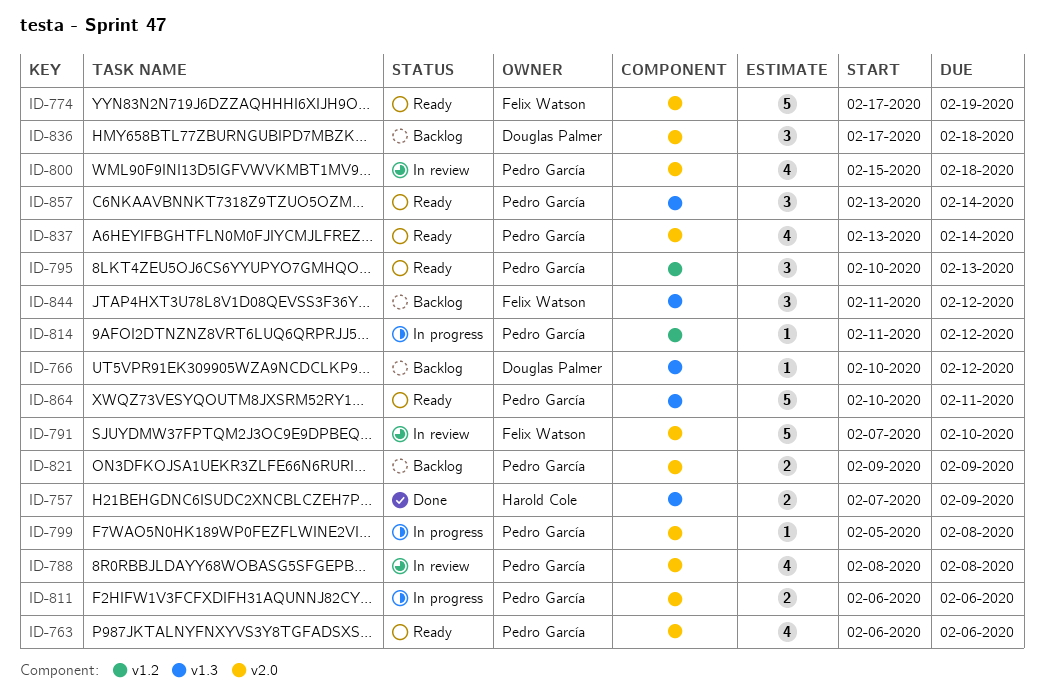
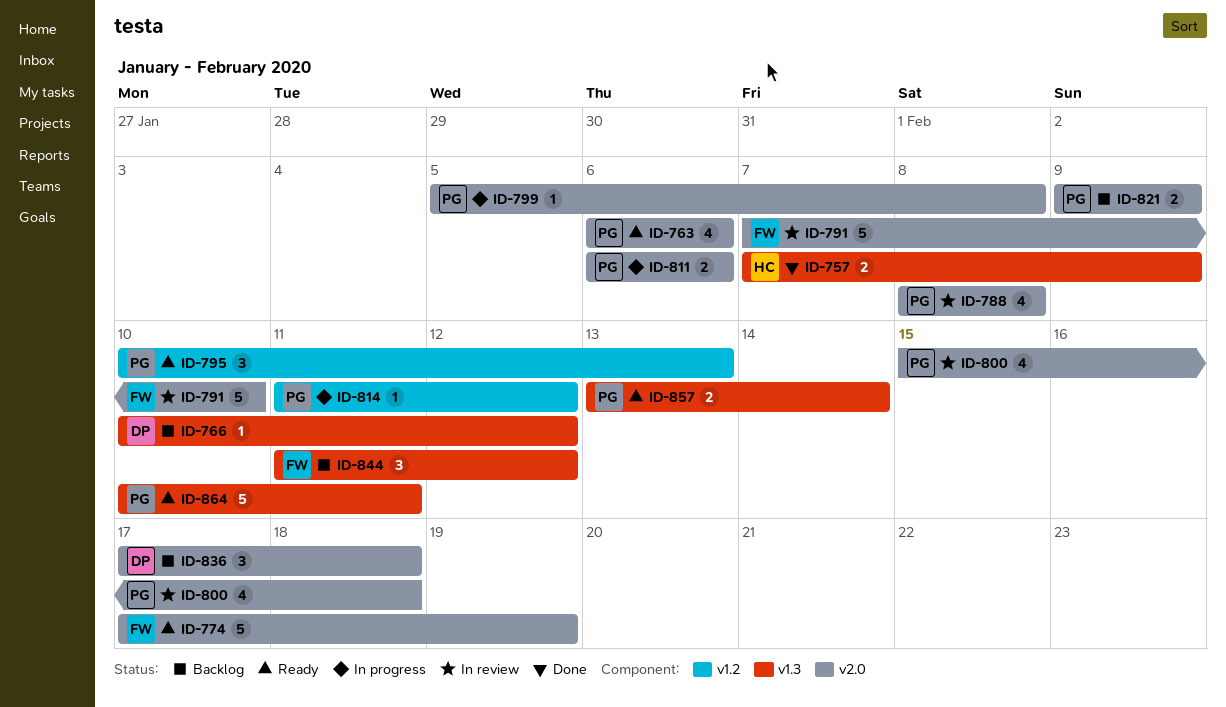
ID-837: present -> none
ID-857, estimate: 3 -> 2

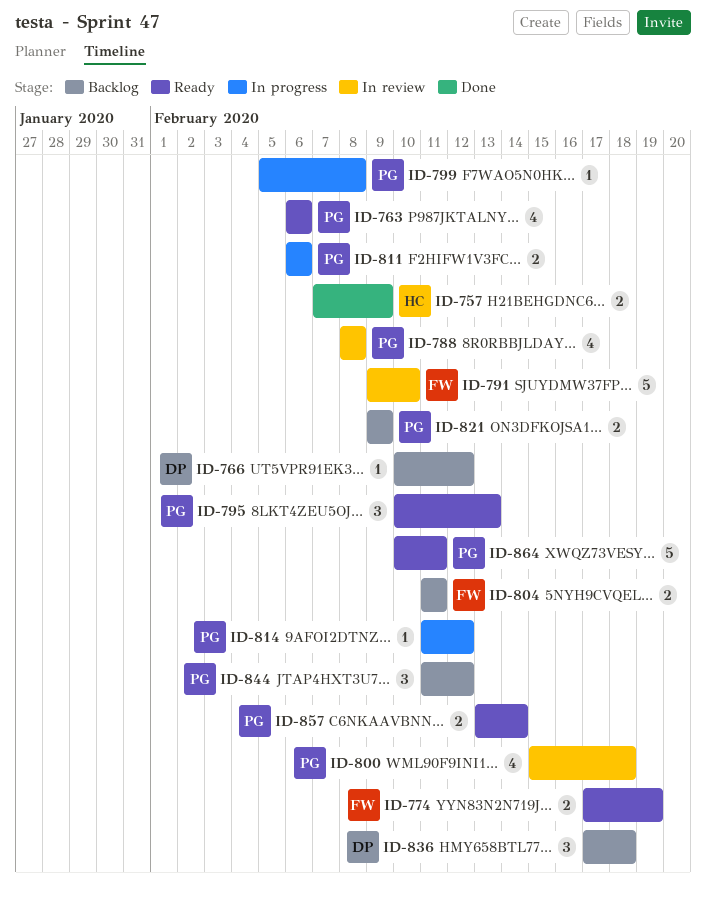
ID-774, estimate: 5 -> 2
ID-791, start: Feb 7 -> Feb 9
ID-804: none -> present
ID-844, owner: FW -> PG

